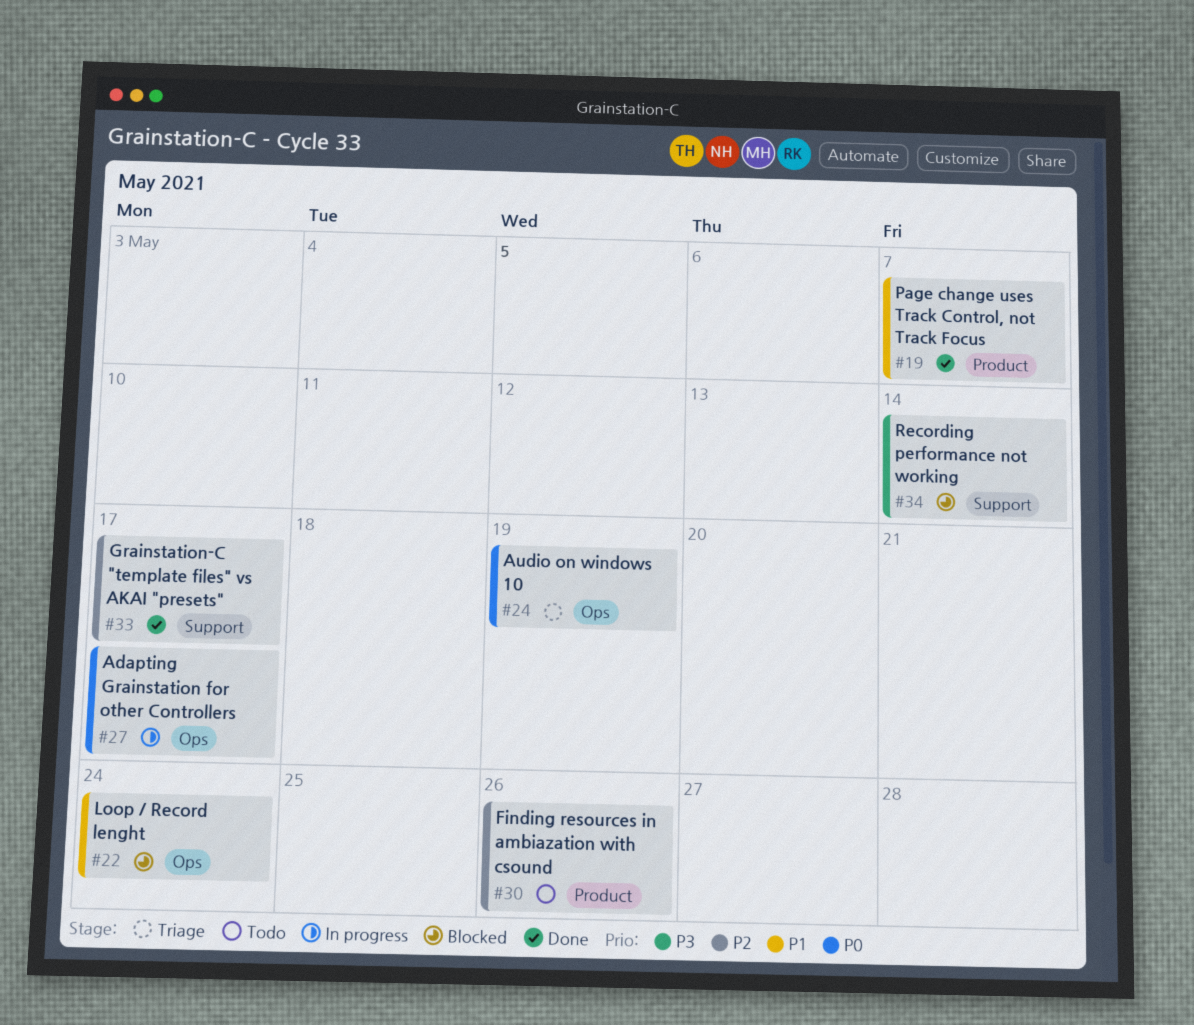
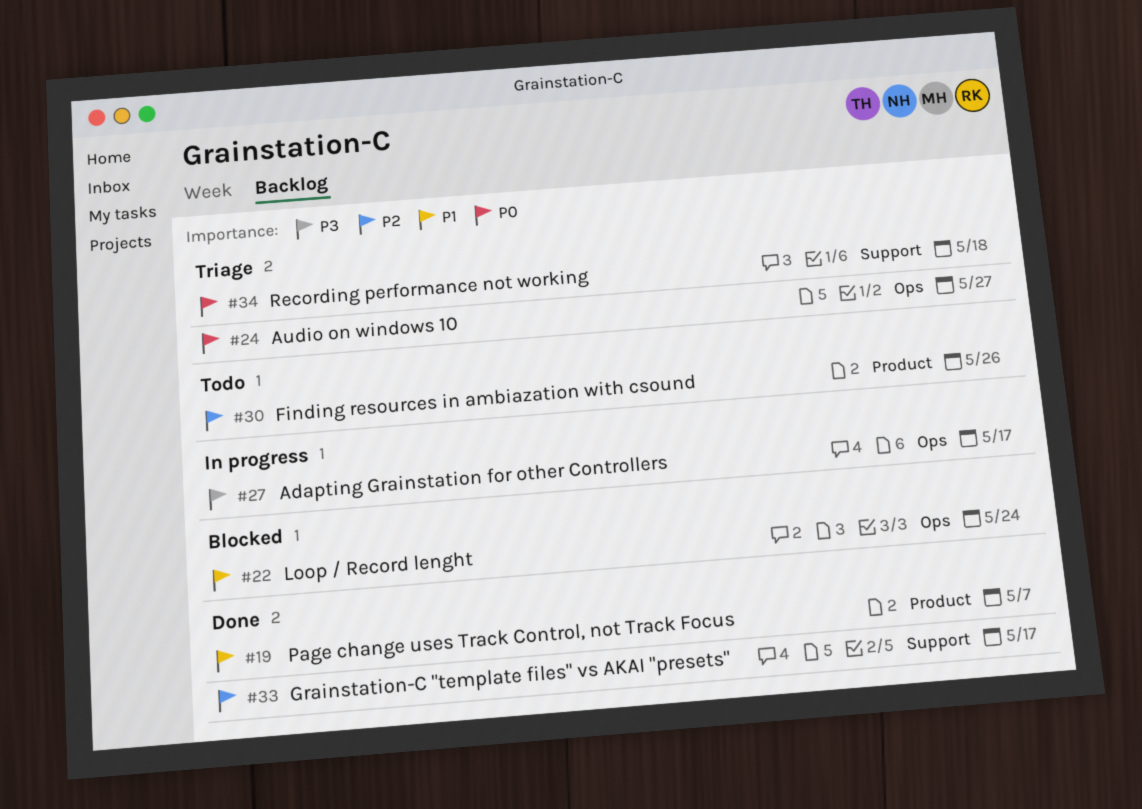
#24, due: May 19 -> May 27
#27, priority: P0 -> P3
#34, status: Blocked -> Triage
#34, priority: P3 -> P0
#34, due: May 14 -> May 18

